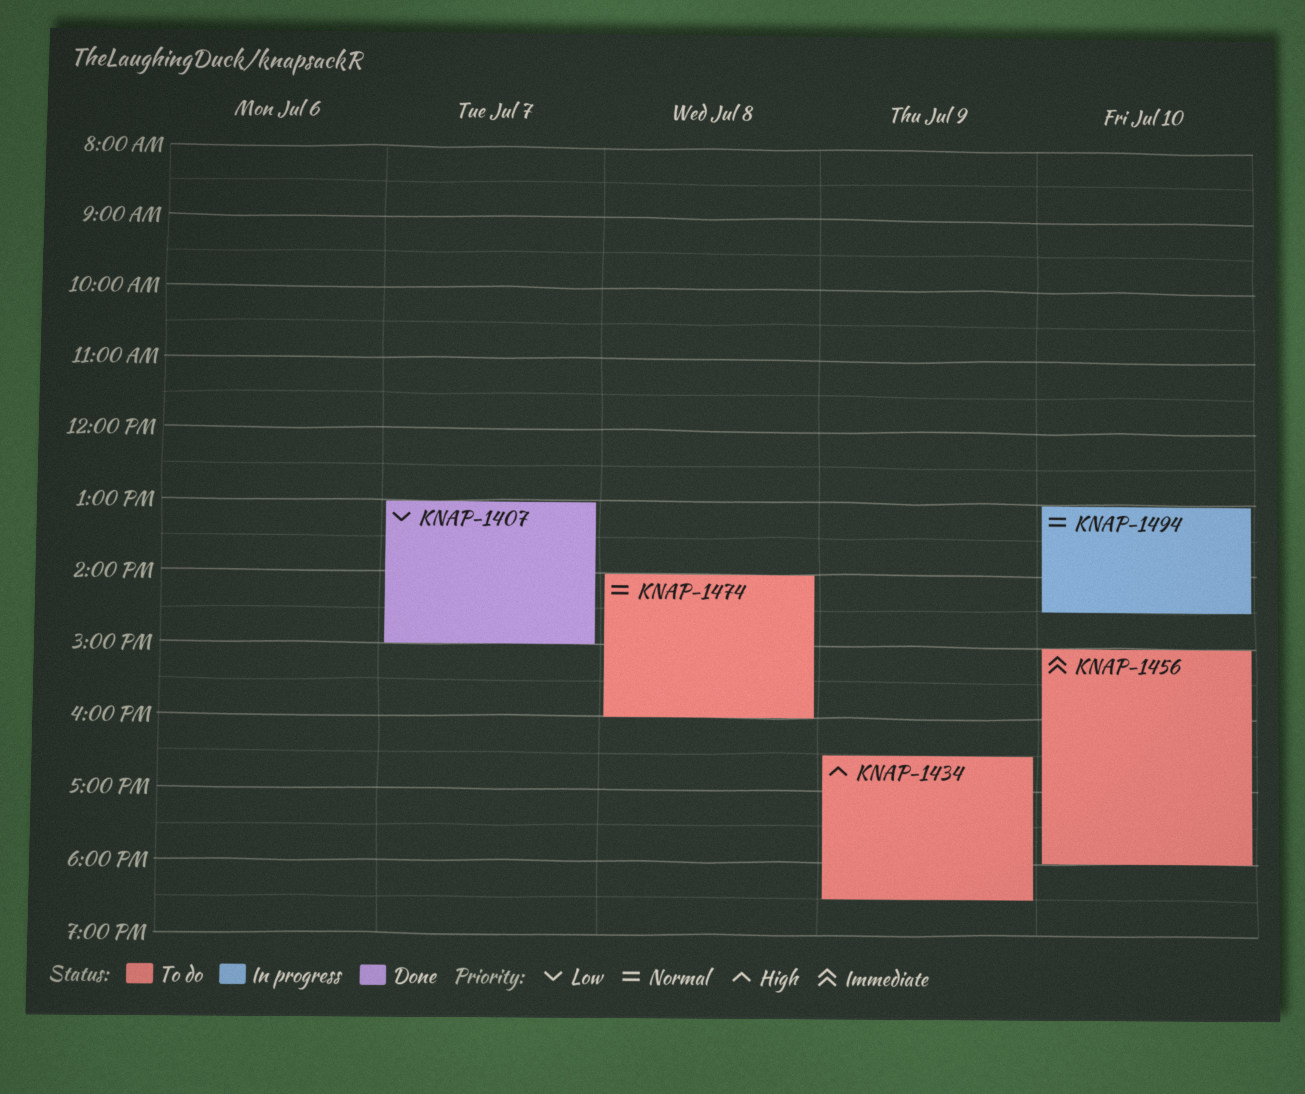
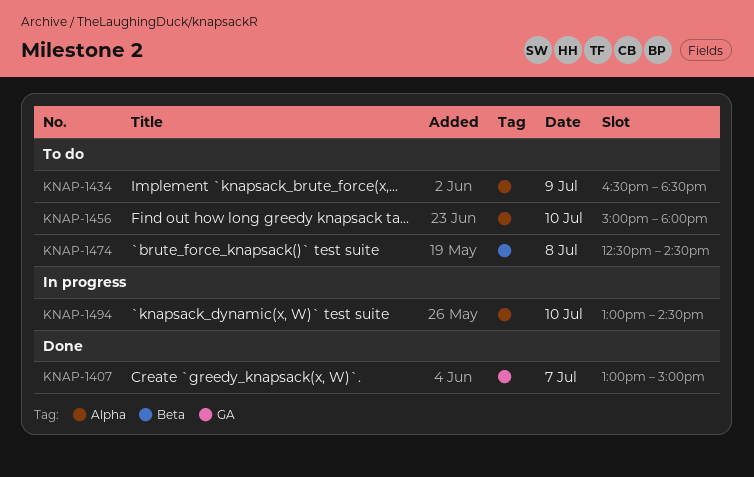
KNAP-1474, begins: 14:00 -> 12:30
KNAP-1474, ends: 16:00 -> 14:30

